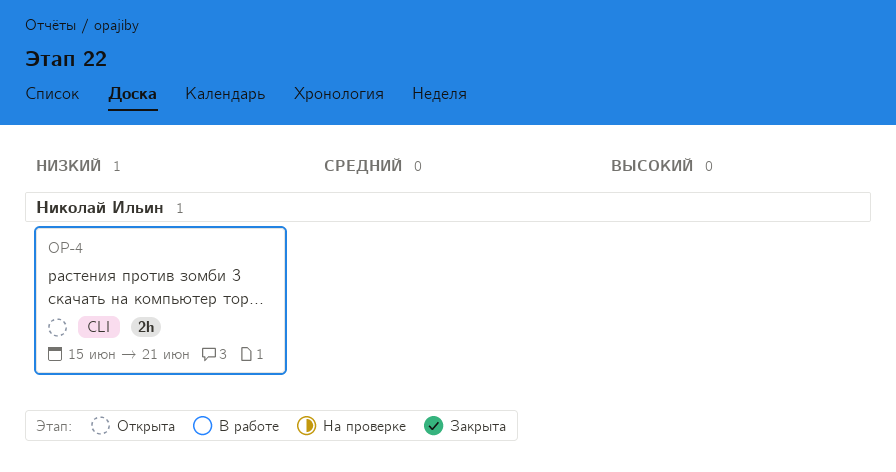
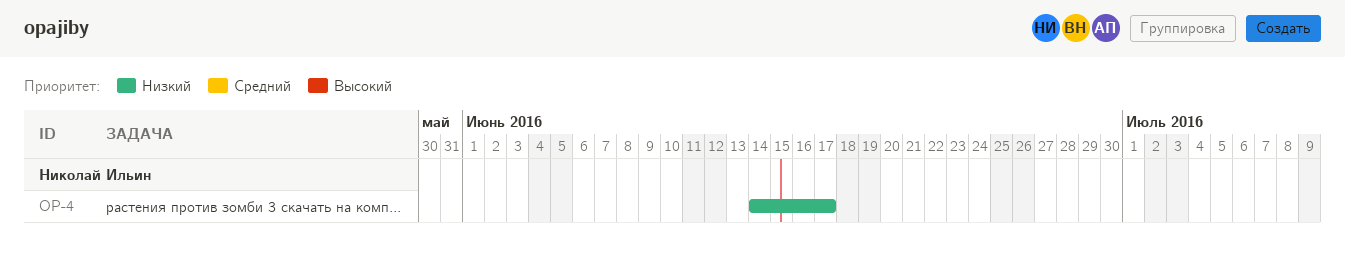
OP-4, start: Jun 15 -> Jun 14
OP-4, due: Jun 21 -> Jun 17

